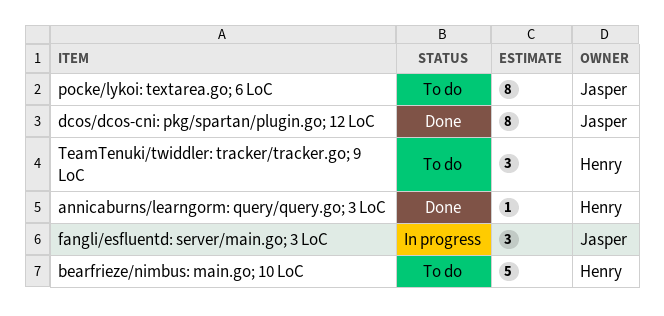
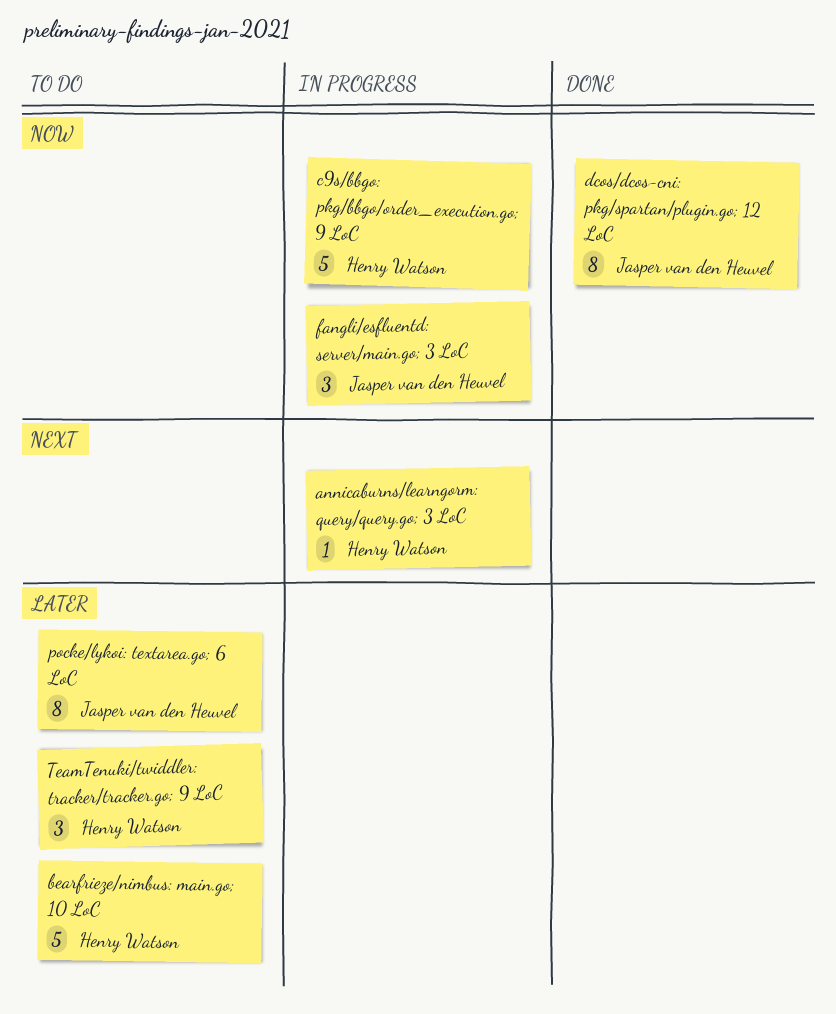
annicaburns/learngorm: query/query.go; 3 LoC, status: Done -> In progress
c9s/bbgo: pkg/bbgo/order_execution.go; 9 LoC: none -> present

